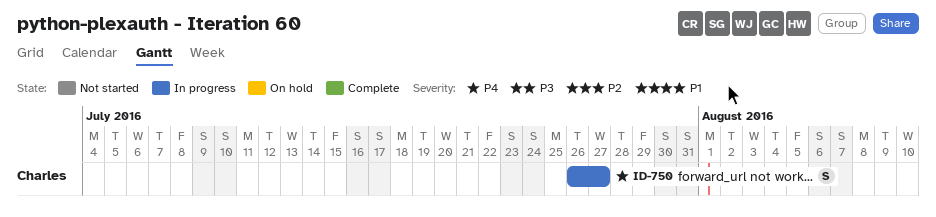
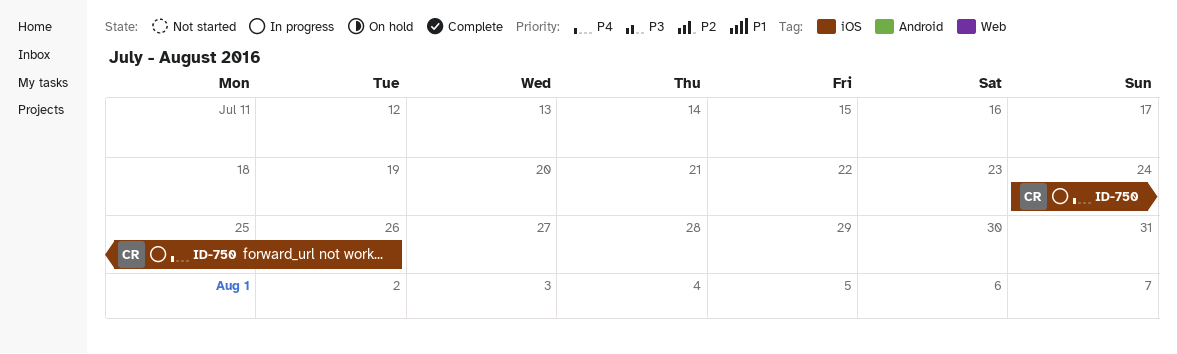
ID-750, start: Jul 26 -> Jul 24
ID-750, due: Jul 27 -> Jul 26

